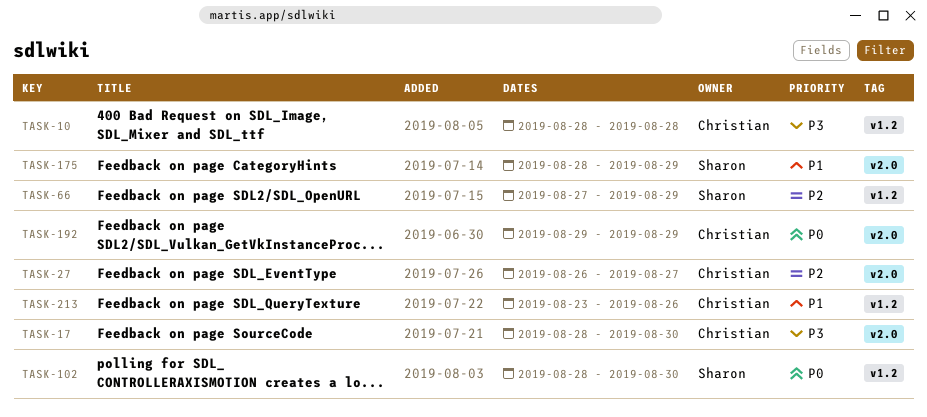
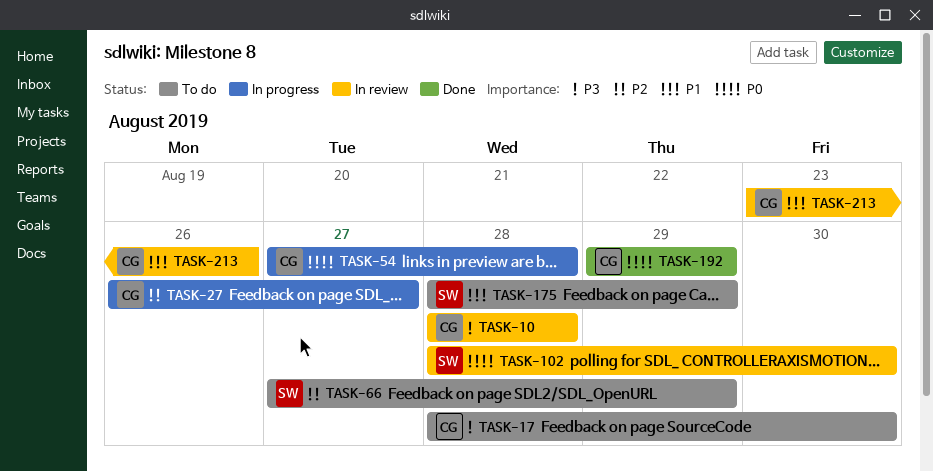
TASK-54: none -> present

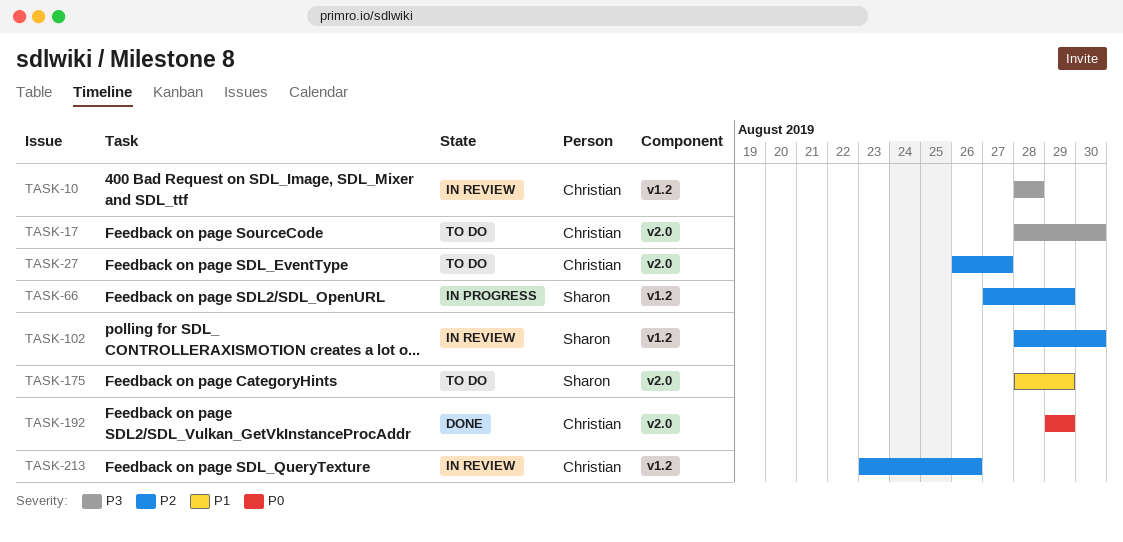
TASK-27, status: In progress -> To do
TASK-54: present -> none
TASK-66, status: To do -> In progress
TASK-102, priority: P0 -> P2
TASK-213, priority: P1 -> P2

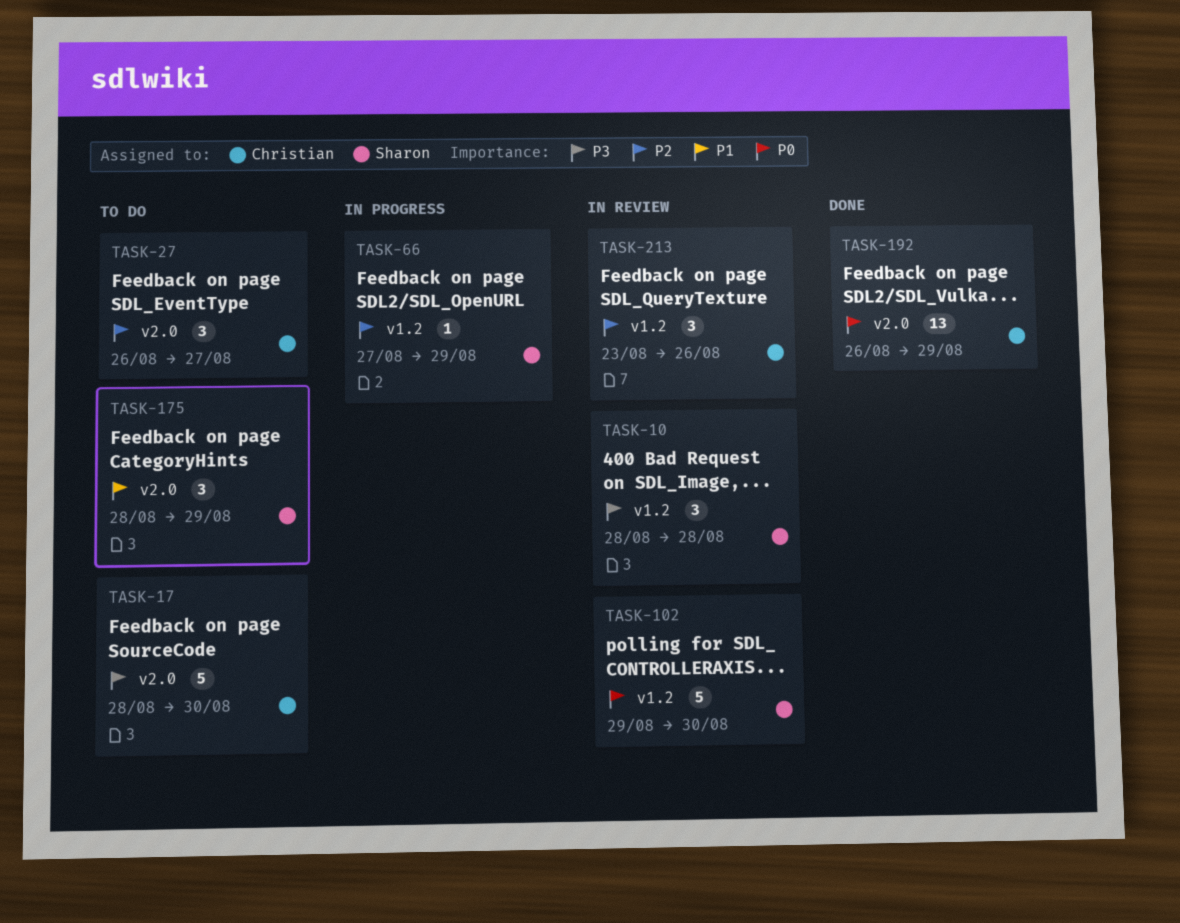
TASK-10, owner: Christian -> Sharon
TASK-102, priority: P2 -> P0
TASK-102, start: Aug 28 -> Aug 29
TASK-192, start: Aug 29 -> Aug 26

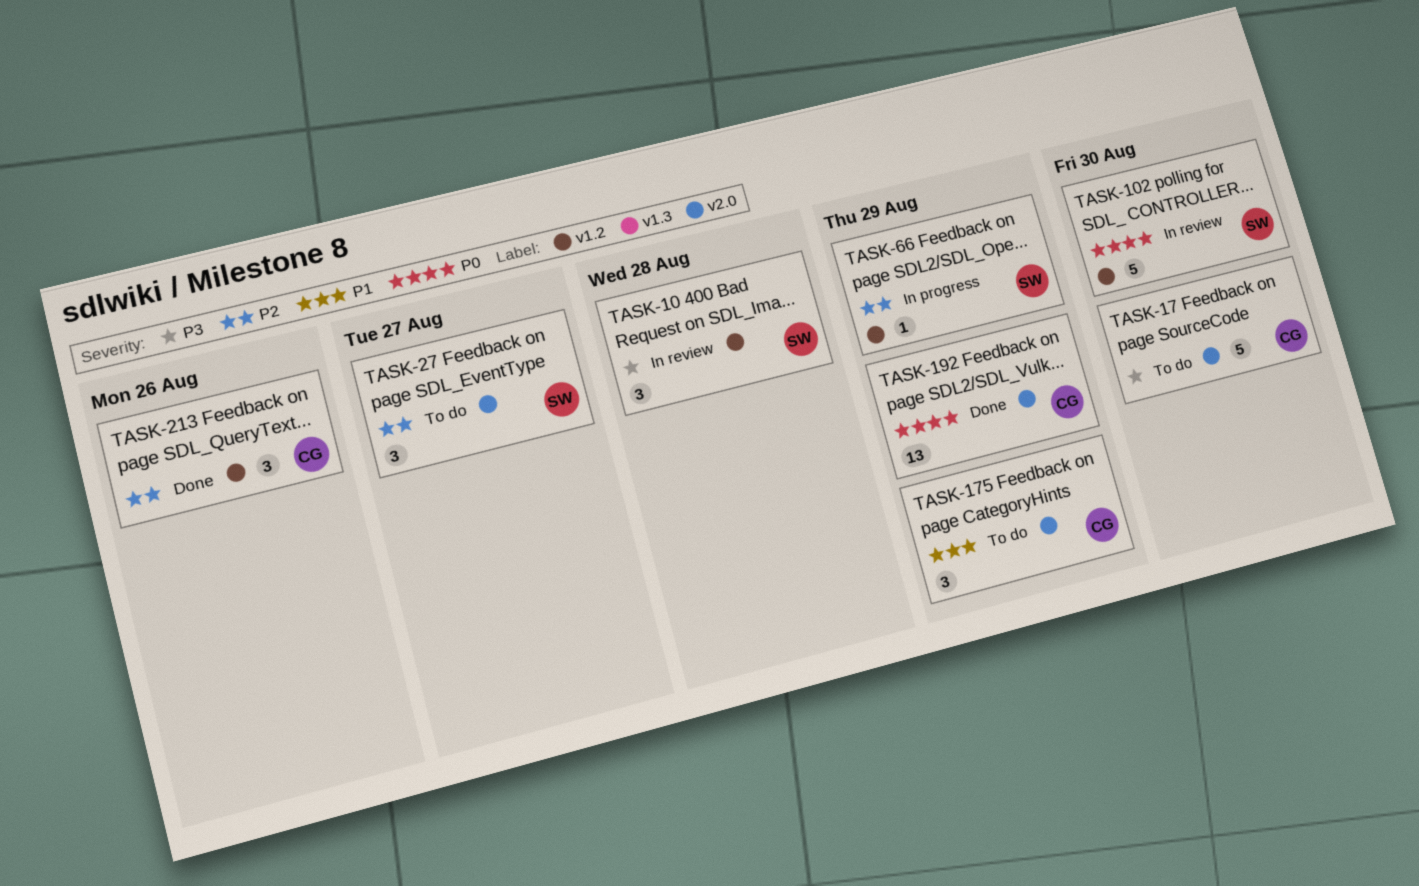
TASK-27, owner: Christian -> Sharon
TASK-175, owner: Sharon -> Christian
TASK-213, status: In review -> Done

